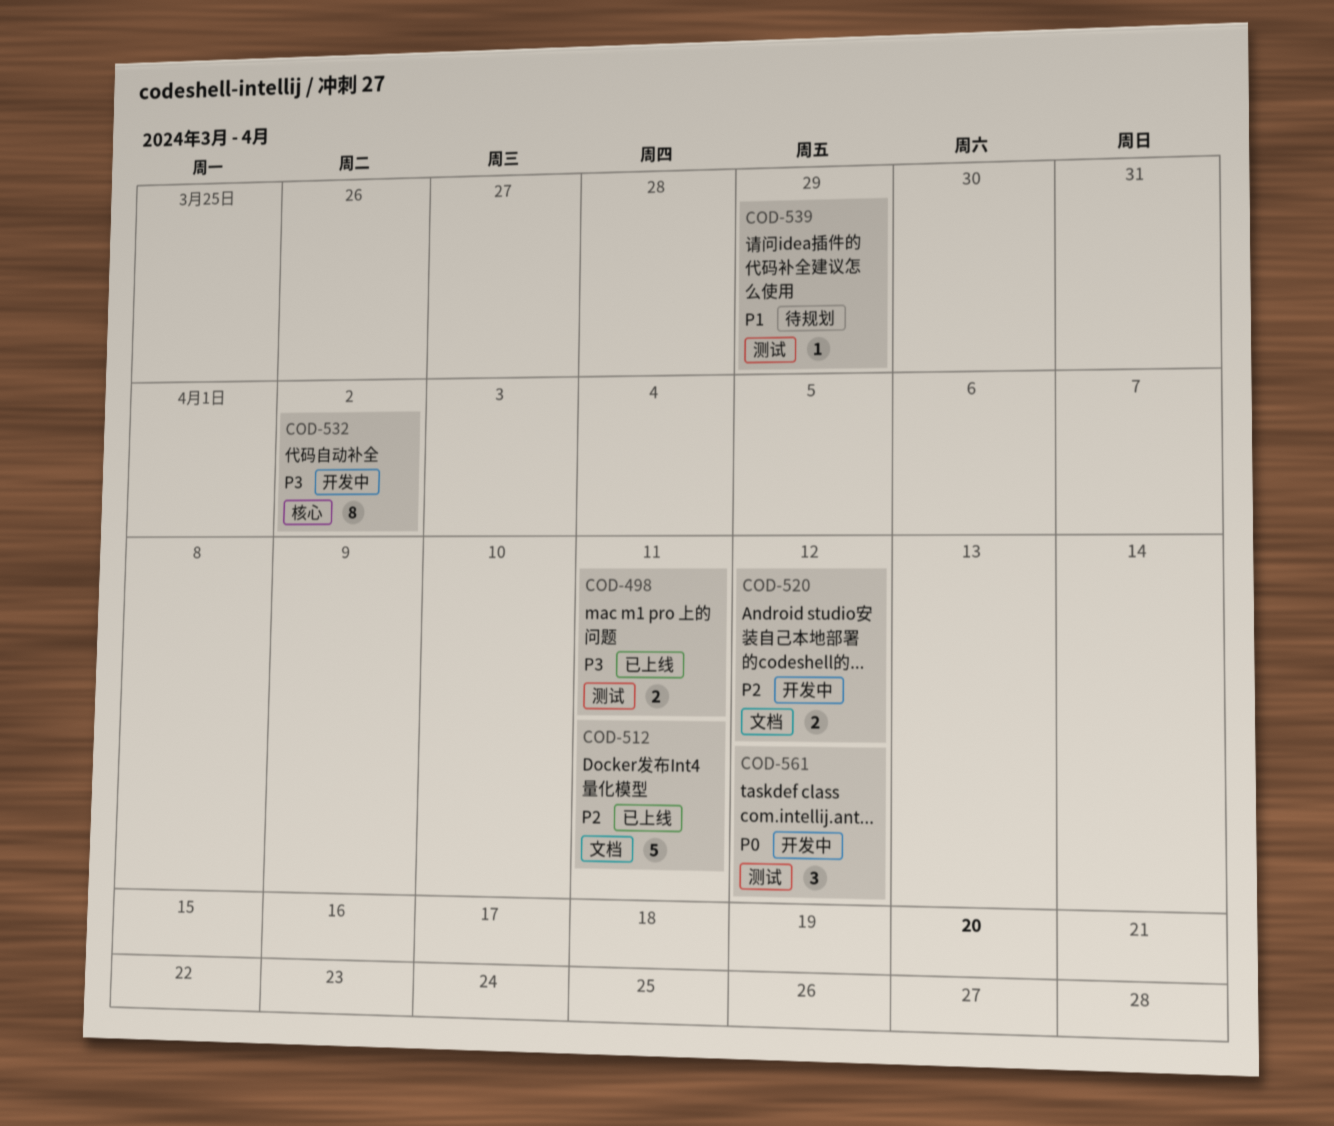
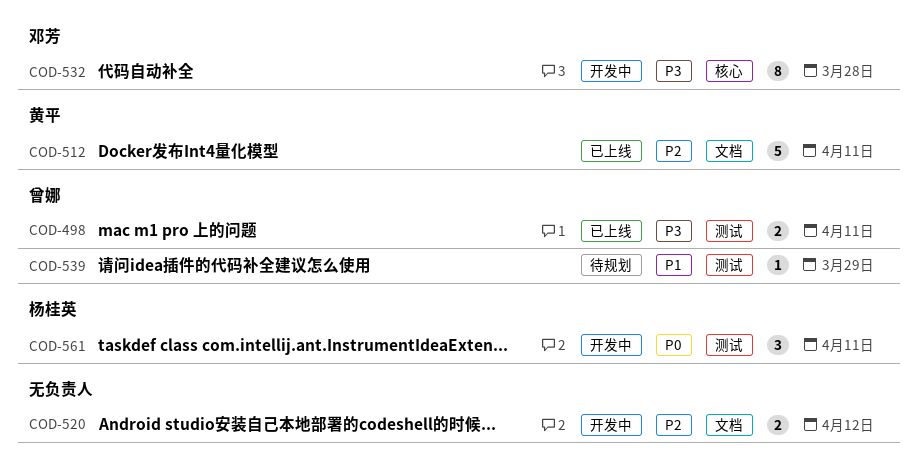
COD-532, due: Apr 2 -> Mar 28
COD-561, due: Apr 12 -> Apr 11

